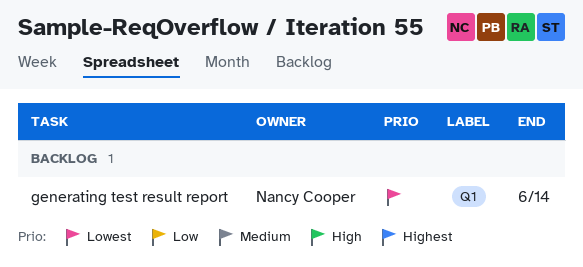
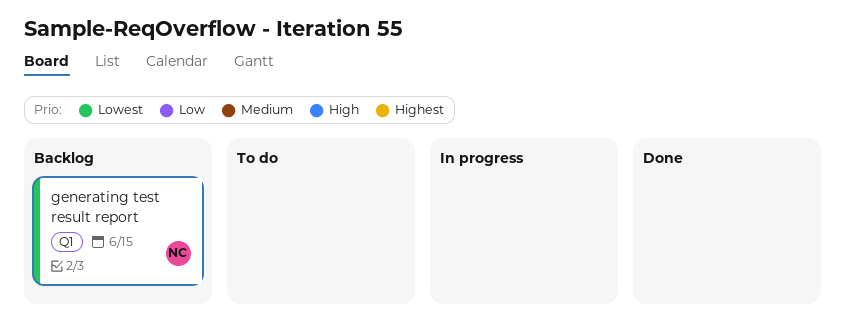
generating test result report, due: Jun 14 -> Jun 15

